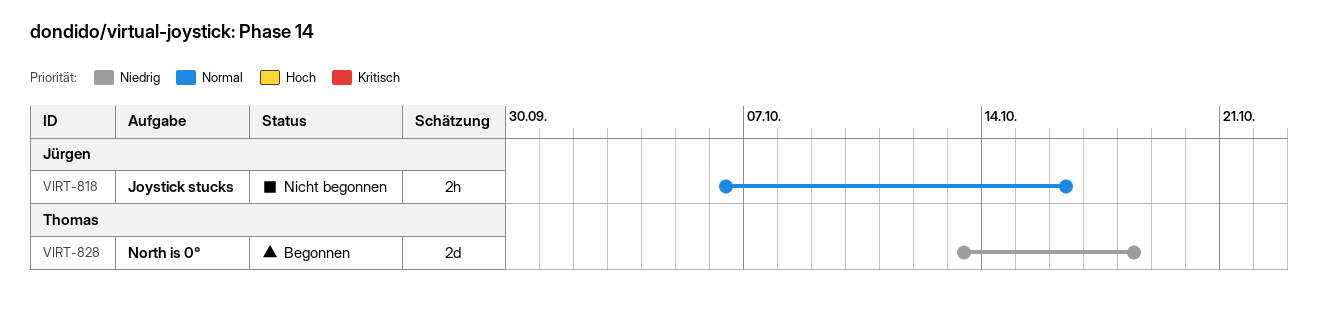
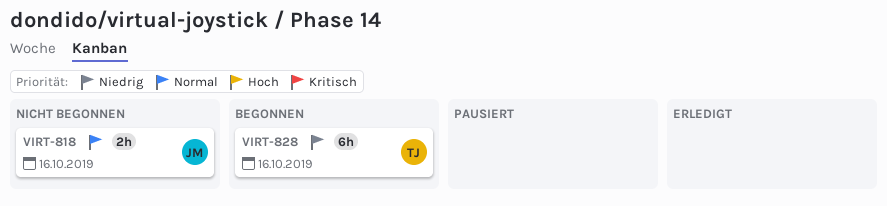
VIRT-828, estimate: 2d -> 6h
VIRT-828, due: Oct 18 -> Oct 16

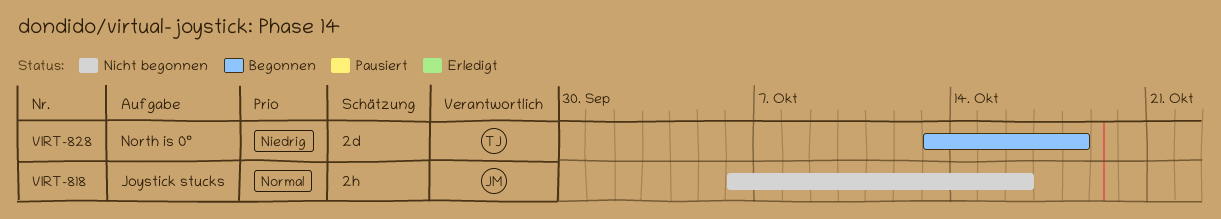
VIRT-828, estimate: 6h -> 2d
VIRT-828, due: Oct 16 -> Oct 18

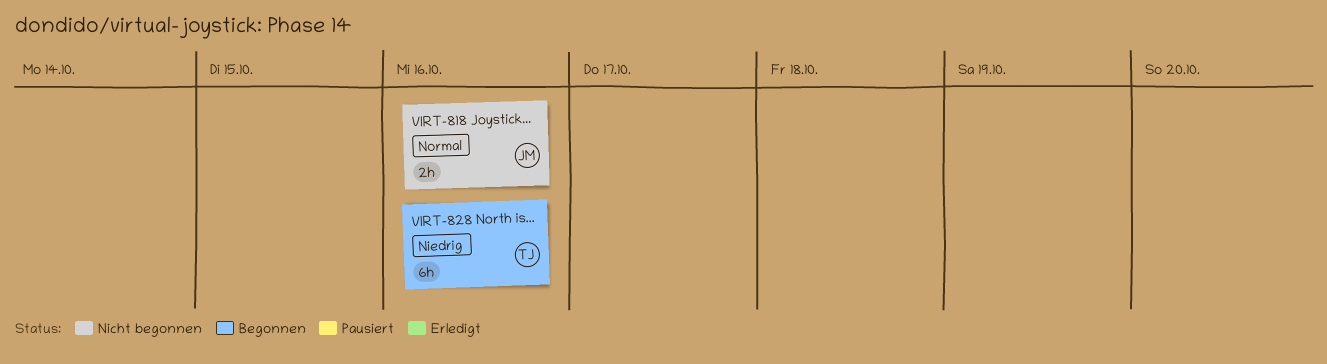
VIRT-828, estimate: 2d -> 6h
VIRT-828, due: Oct 18 -> Oct 16

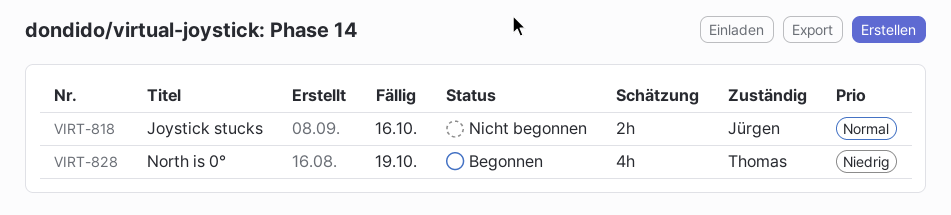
VIRT-828, estimate: 6h -> 4h
VIRT-828, due: Oct 16 -> Oct 19

